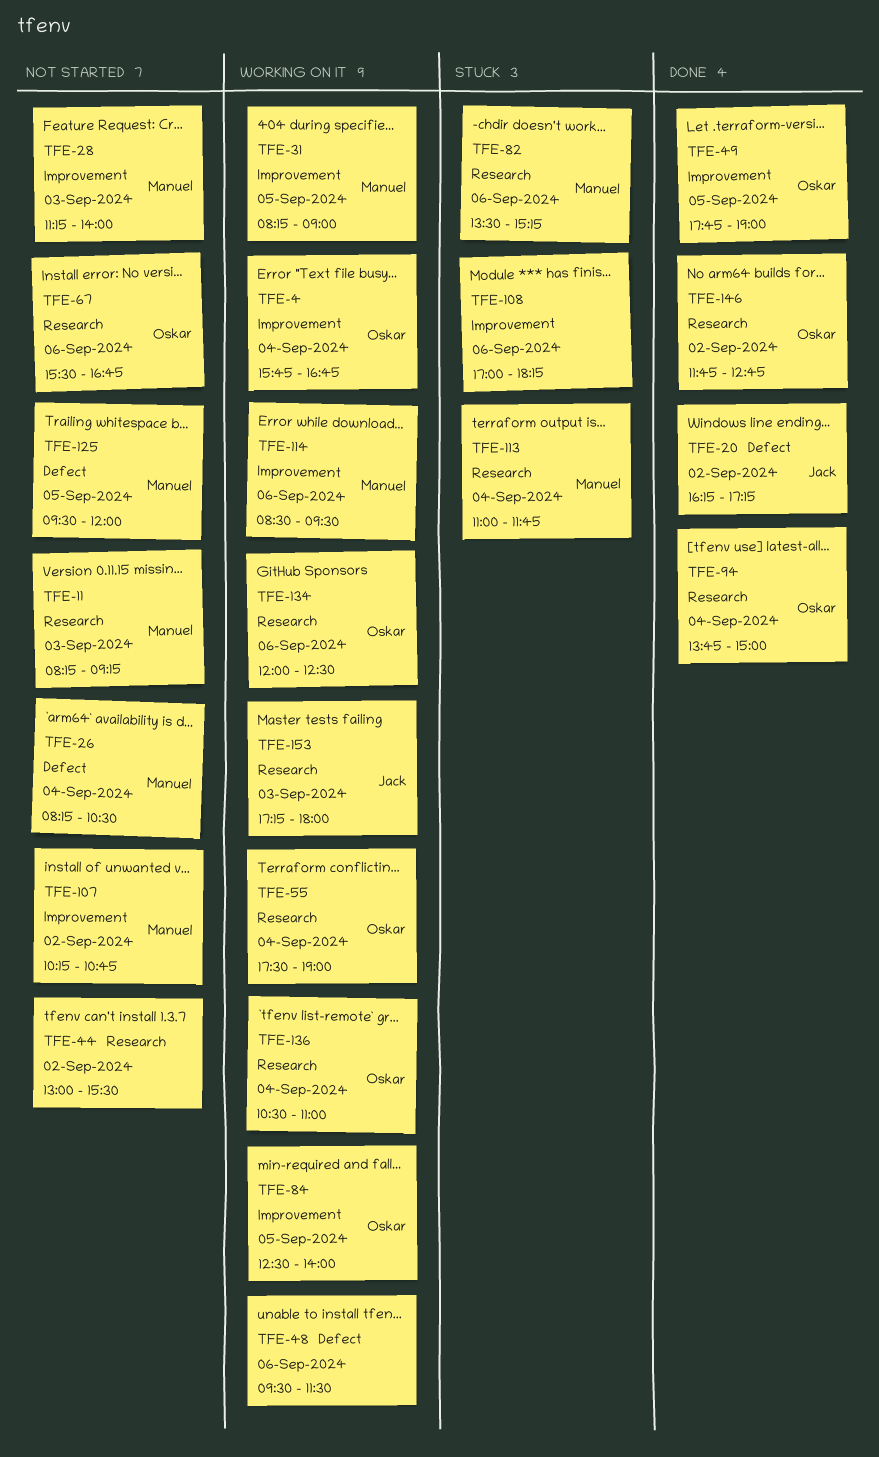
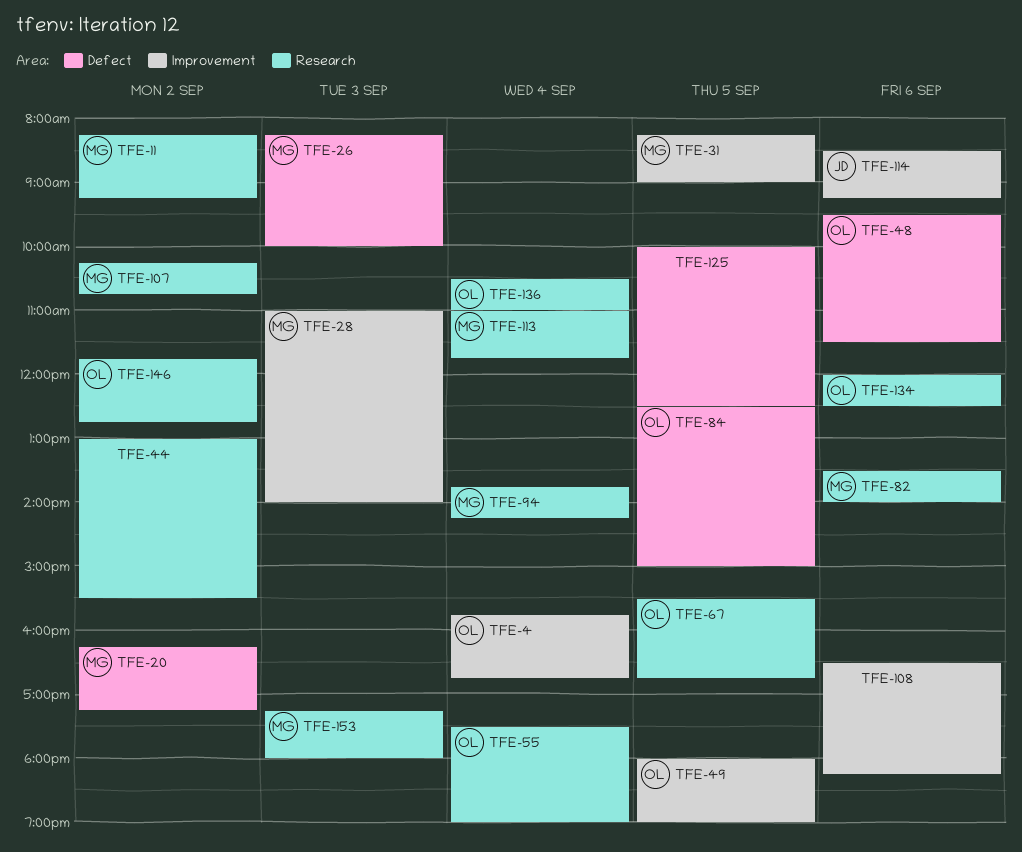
TFE-11, day: Sep 3 -> Sep 2
TFE-20, owner: Jack -> Manuel
TFE-26, day: Sep 4 -> Sep 3
TFE-26, ends: 10:30 -> 10:00
TFE-28, begins: 11:15 -> 11:00
TFE-48, owner: none -> Oskar
TFE-49, begins: 17:45 -> 18:00
TFE-67, day: Sep 6 -> Sep 5
TFE-82, ends: 15:15 -> 14:00
TFE-84, label: Improvement -> Defect
TFE-84, ends: 14:00 -> 15:00
TFE-94, owner: Oskar -> Manuel
TFE-94, ends: 15:00 -> 14:15
TFE-107, label: Improvement -> Research
TFE-108, begins: 17:00 -> 16:30
TFE-114, owner: Manuel -> Jack
TFE-114, ends: 09:30 -> 09:15
TFE-125, owner: Manuel -> none
TFE-125, begins: 09:30 -> 10:00
TFE-125, ends: 12:00 -> 12:30
TFE-153, owner: Jack -> Manuel

